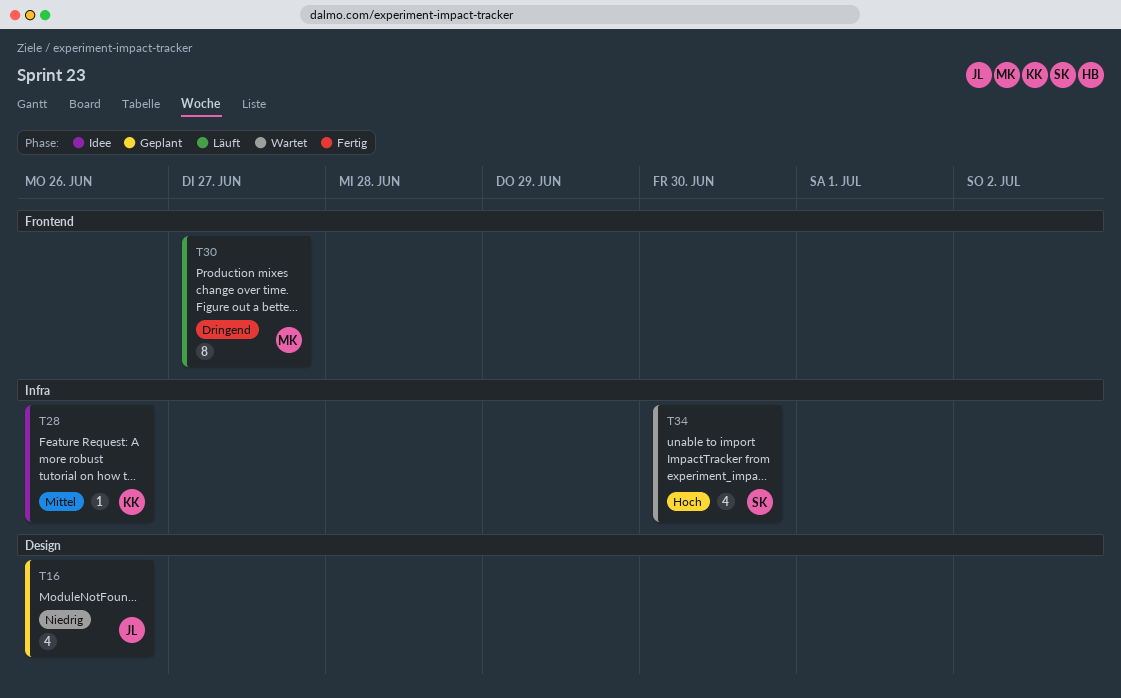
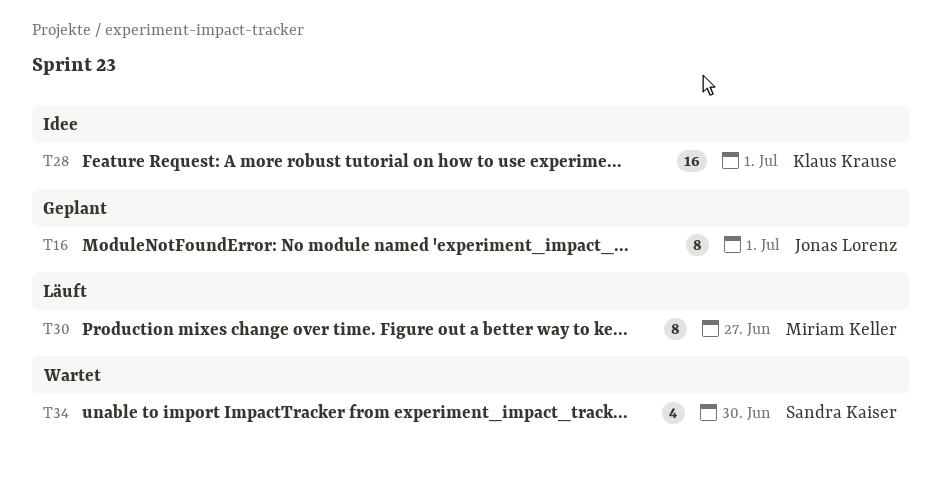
T16, estimate: 4 -> 8
T16, due: Jun 26 -> Jul 1
T28, estimate: 1 -> 16
T28, due: Jun 26 -> Jul 1

